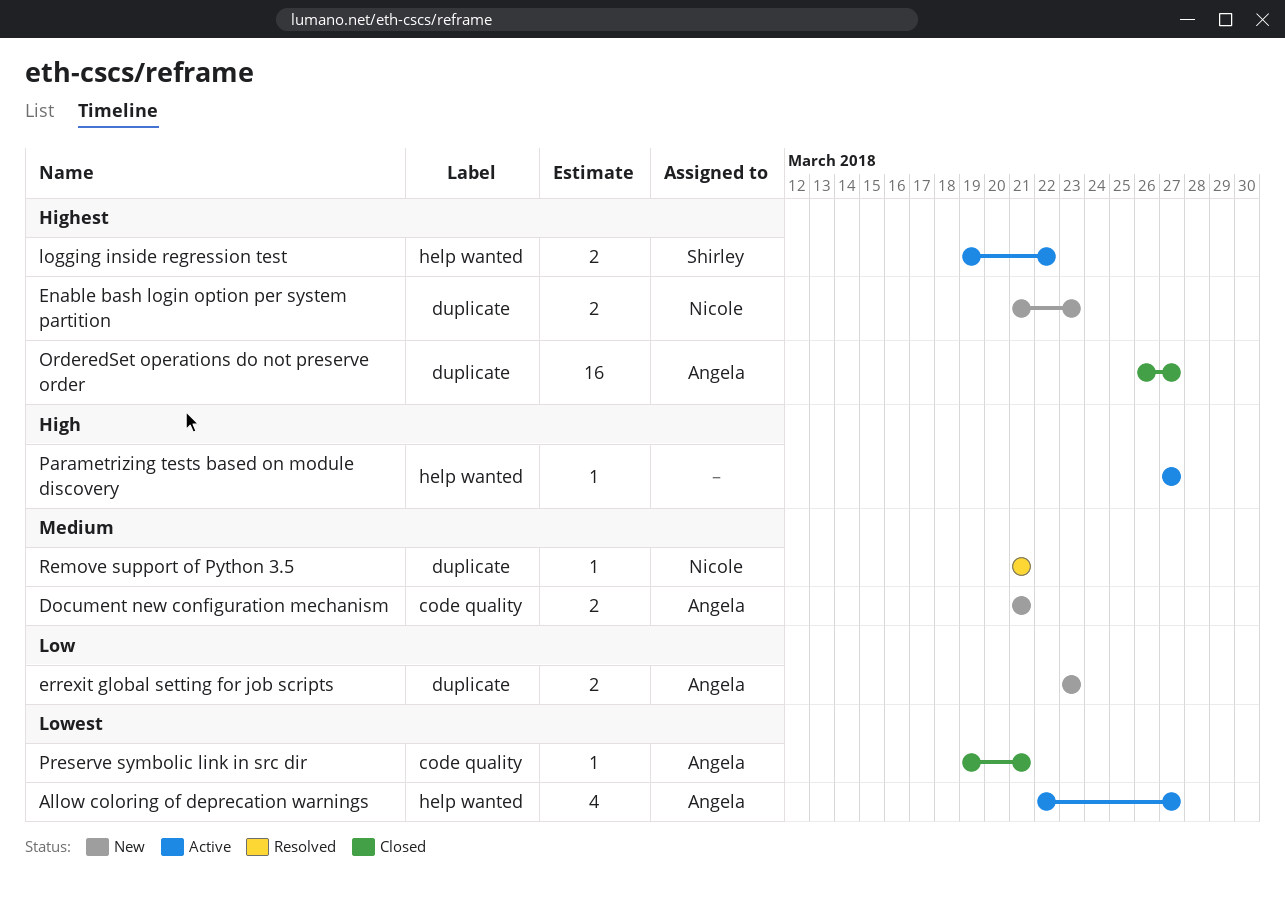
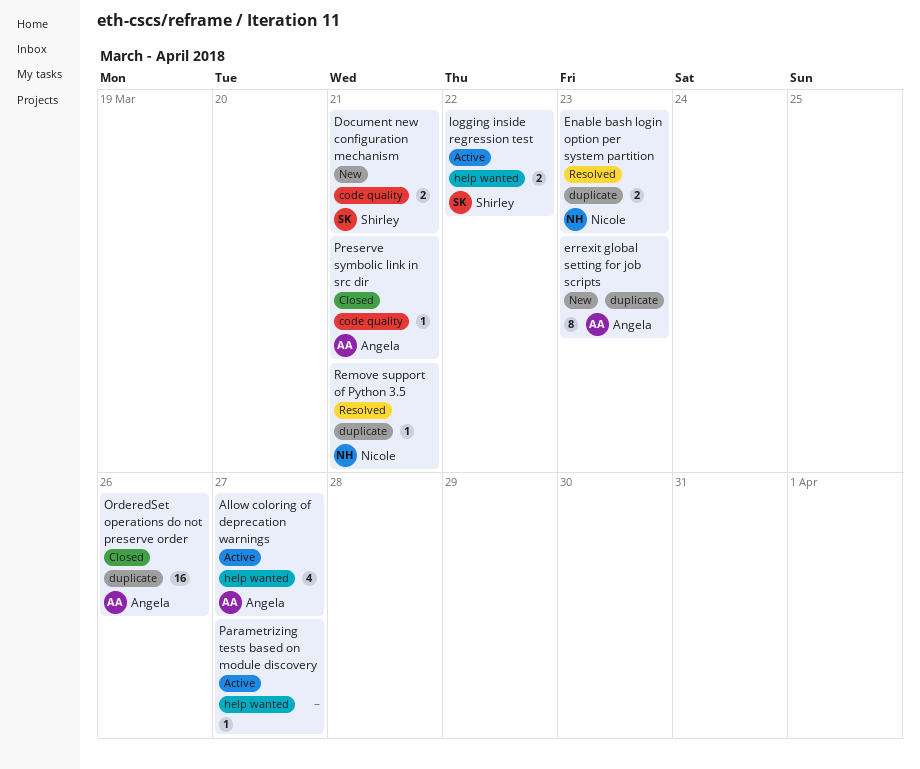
Document new configuration mechanism, owner: Angela -> Shirley
Enable bash login option per system partition, status: New -> Resolved
errexit global setting for job scripts, estimate: 2 -> 8
OrderedSet operations do not preserve order, due: Mar 27 -> Mar 26

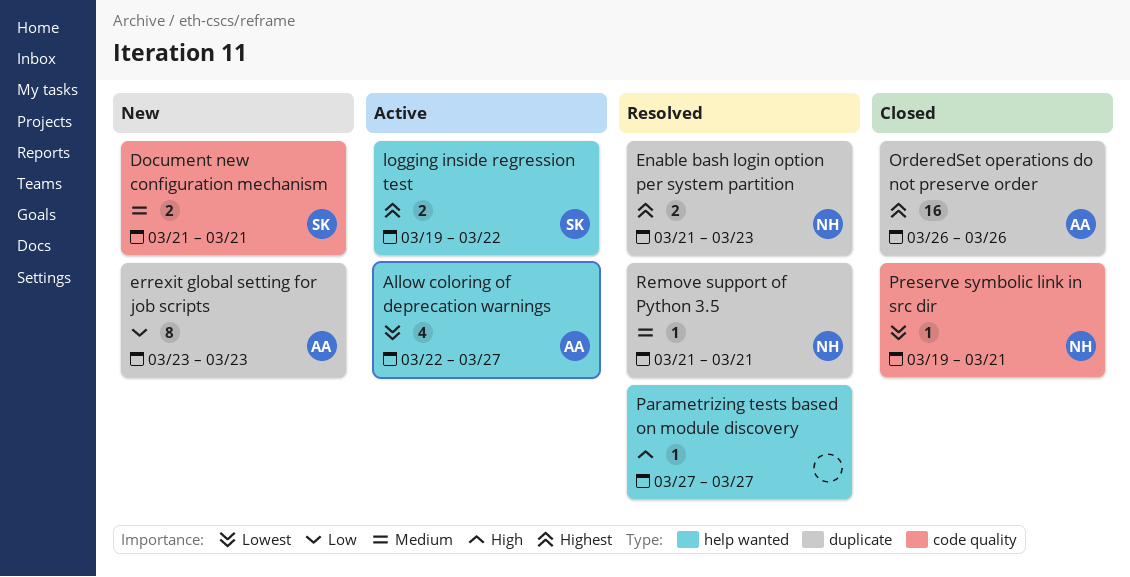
Parametrizing tests based on module discovery, status: Active -> Resolved
Preserve symbolic link in src dir, owner: Angela -> Nicole

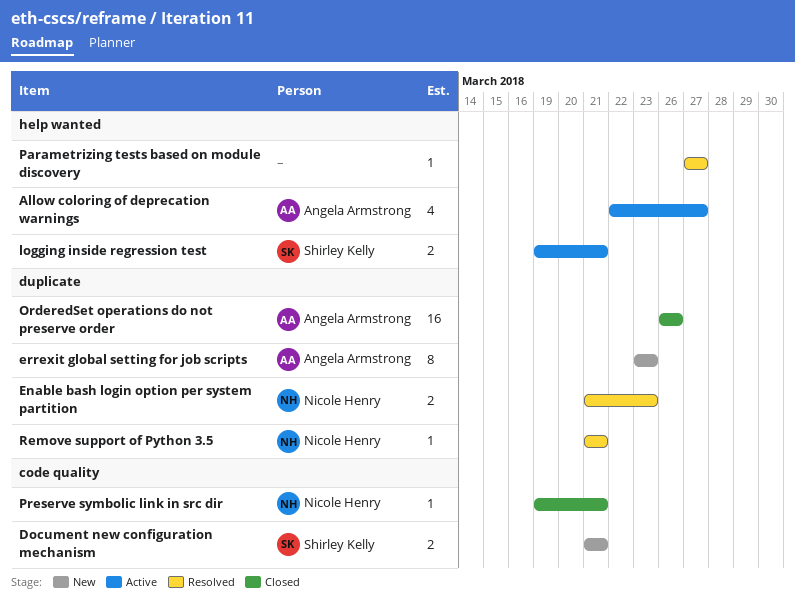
logging inside regression test, due: Mar 22 -> Mar 21

